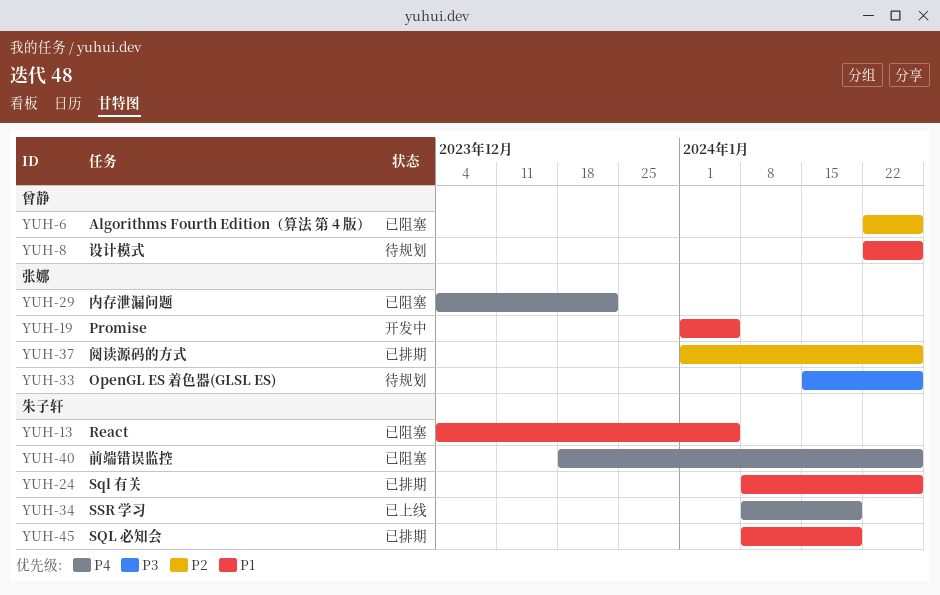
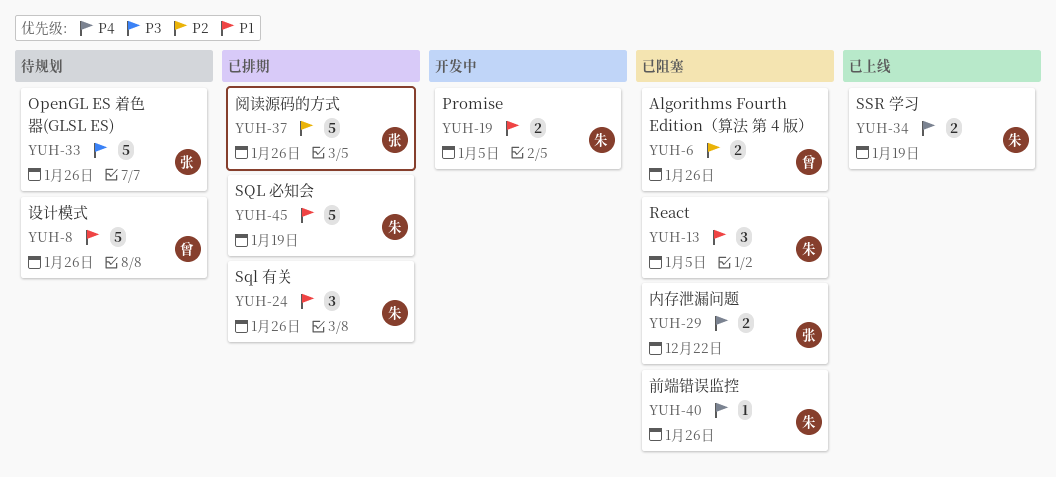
YUH-19, owner: 张娜 -> 朱子轩

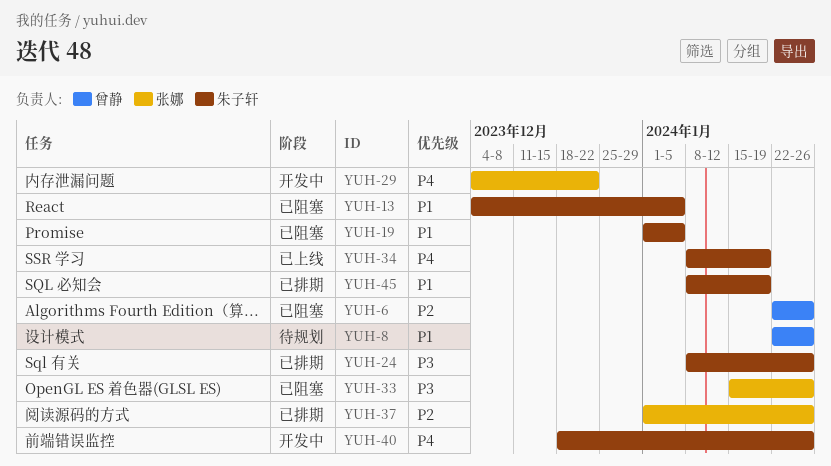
YUH-19, status: 开发中 -> 已阻塞
YUH-24, priority: P1 -> P3
YUH-29, status: 已阻塞 -> 开发中
YUH-33, status: 待规划 -> 已阻塞
YUH-40, status: 已阻塞 -> 开发中

